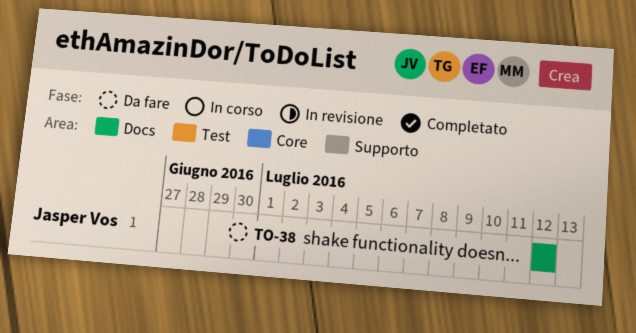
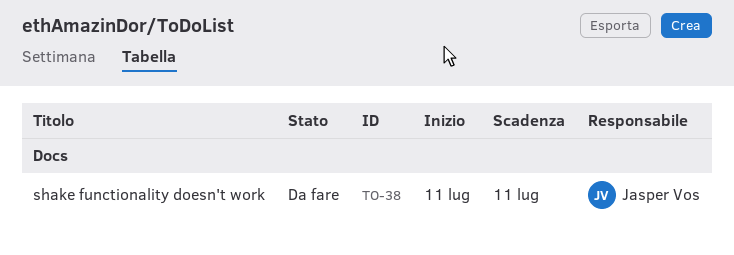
TO-38, start: Jul 12 -> Jul 11
TO-38, due: Jul 12 -> Jul 11

